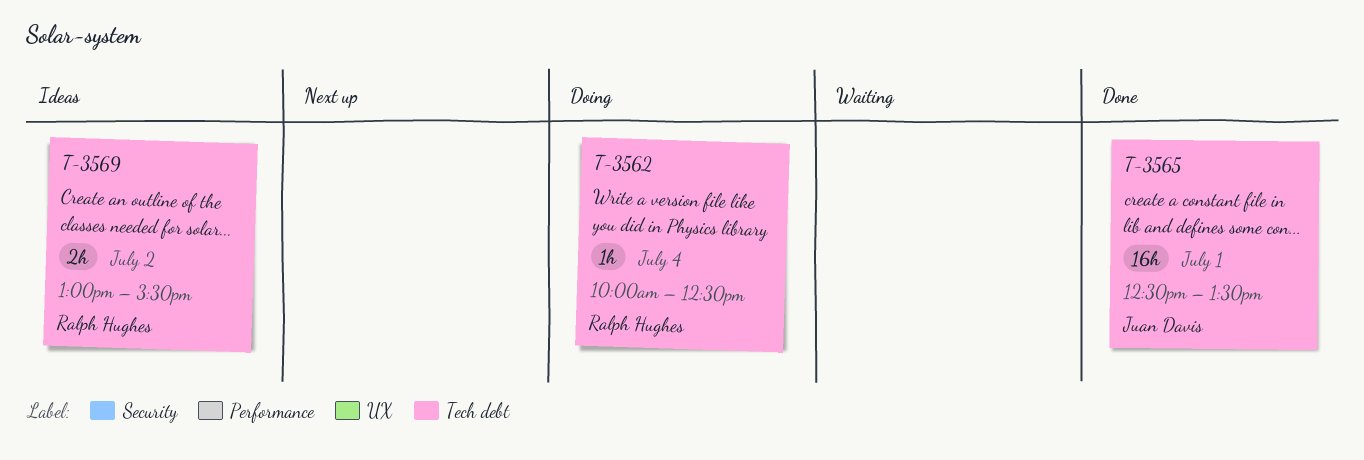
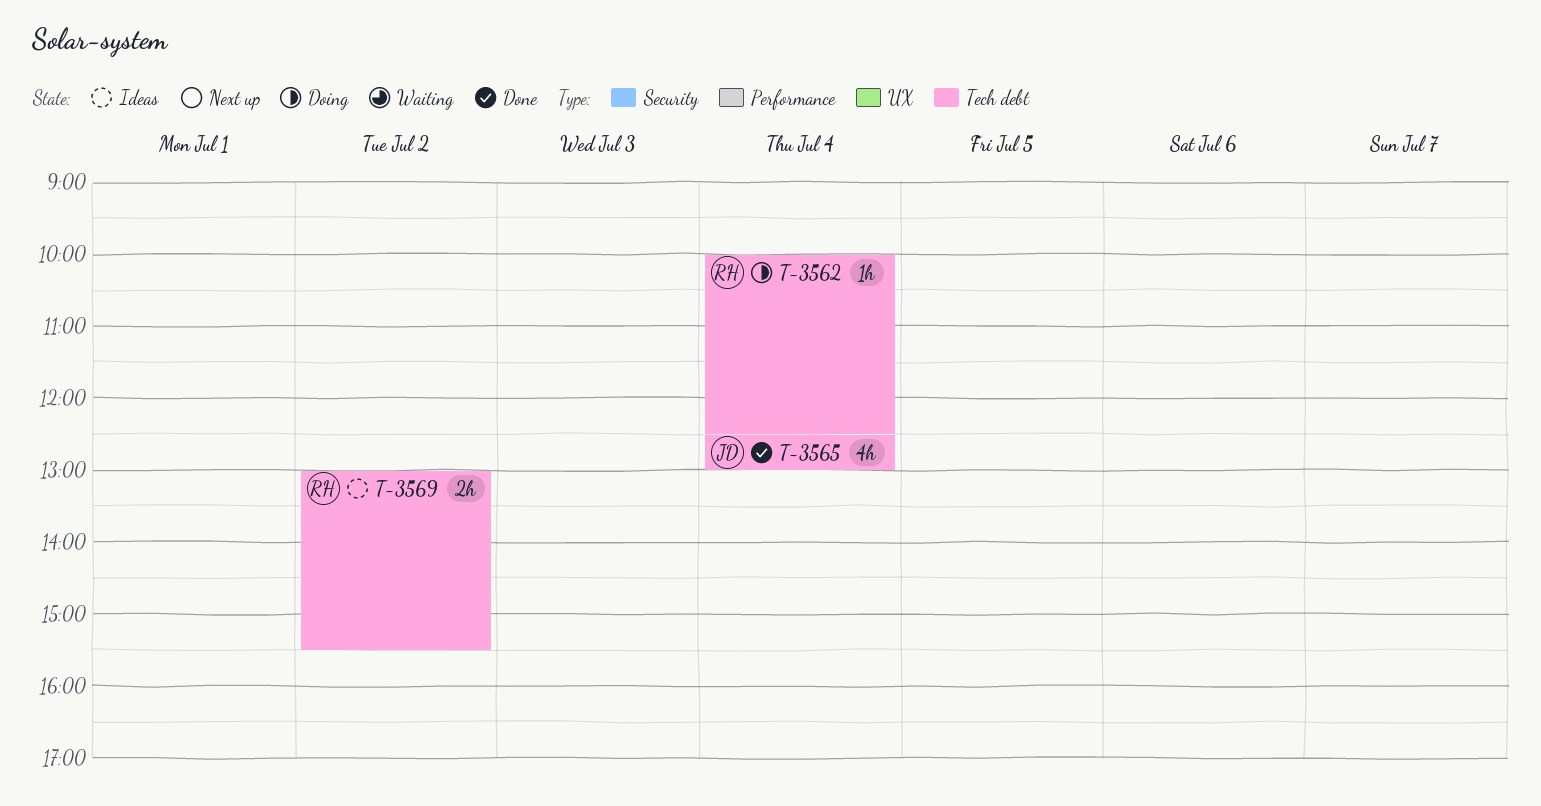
T-3565, estimate: 16h -> 4h
T-3565, day: Jul 1 -> Jul 4
T-3565, ends: 13:30 -> 13:00

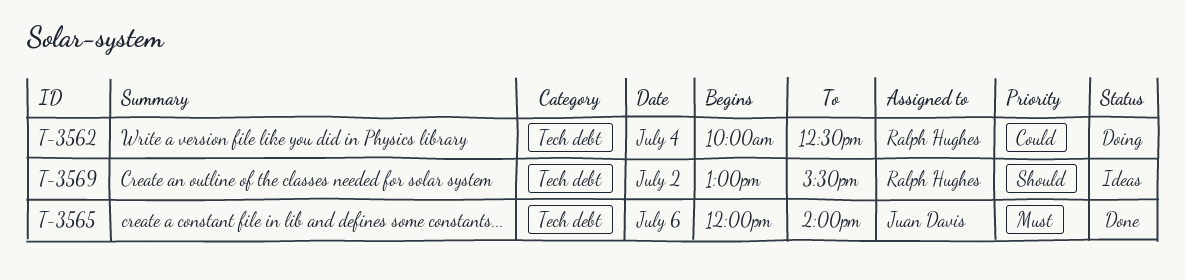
T-3565, day: Jul 4 -> Jul 6
T-3565, begins: 12:30 -> 12:00
T-3565, ends: 13:00 -> 14:00

